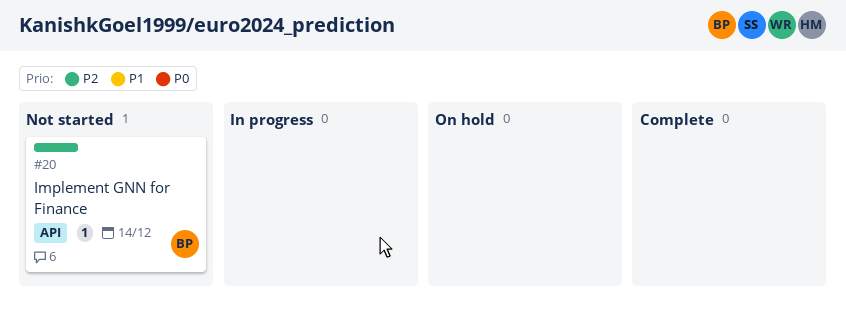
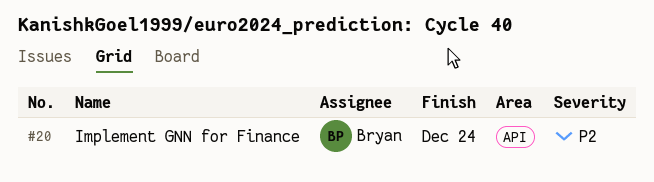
#20, due: Dec 14 -> Dec 24

